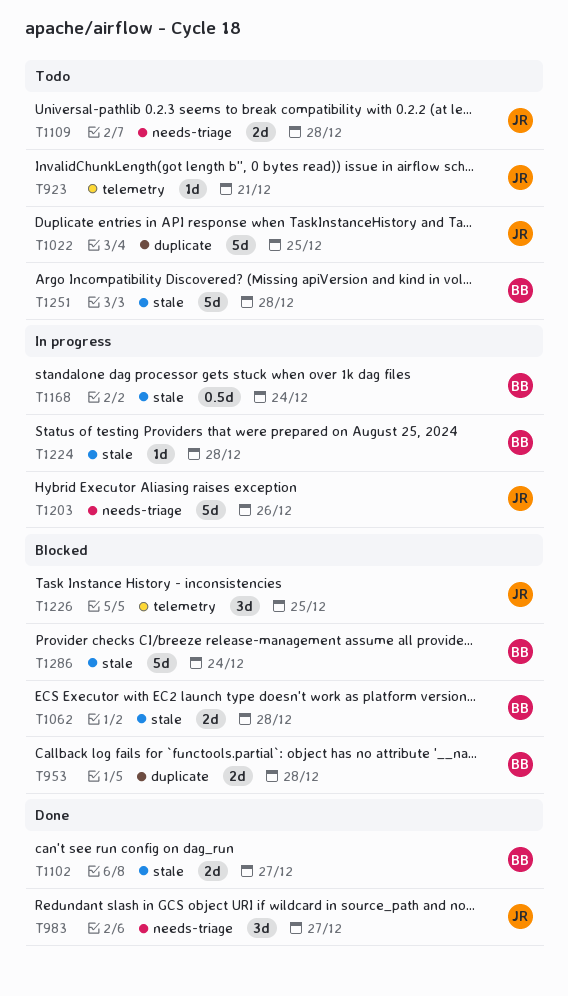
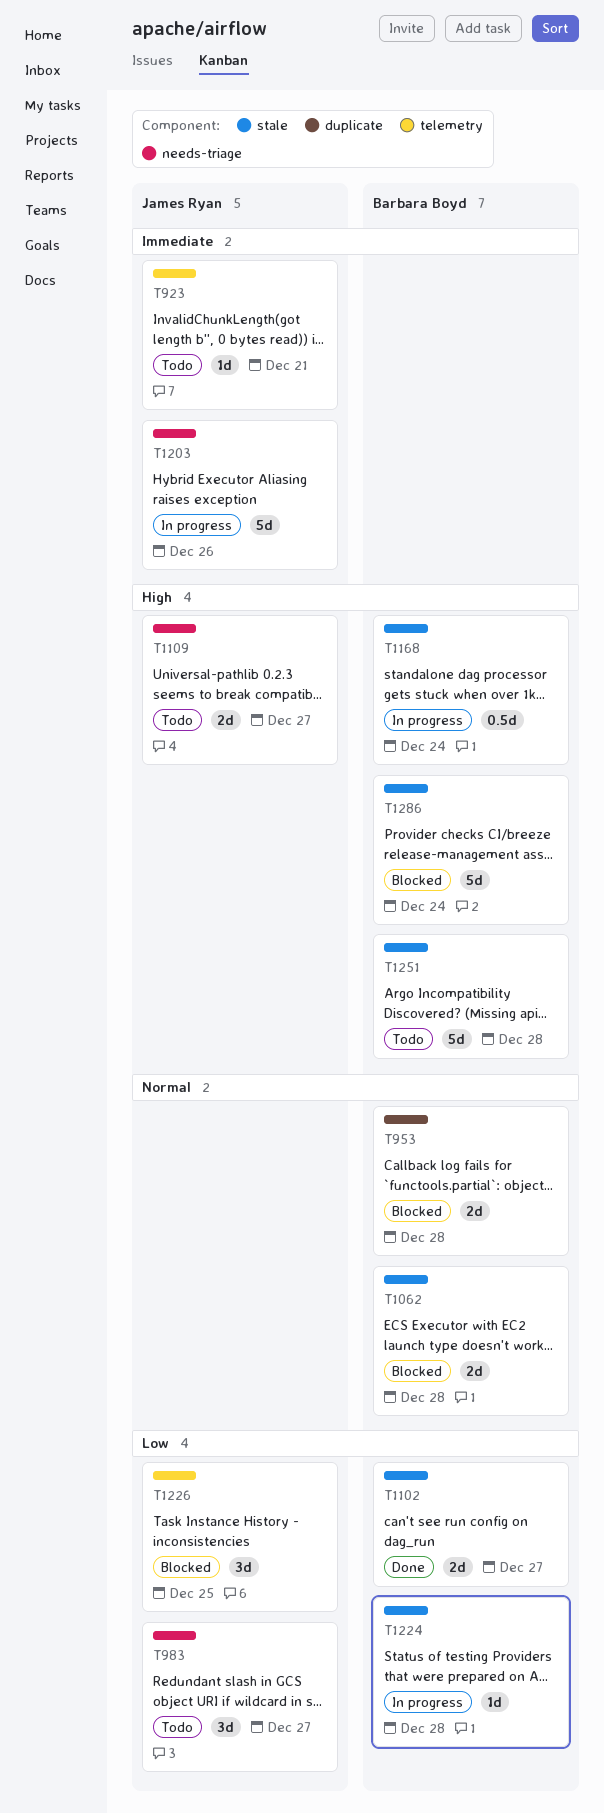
T983, status: Done -> Todo
T1022: present -> none
T1109, due: Dec 28 -> Dec 27

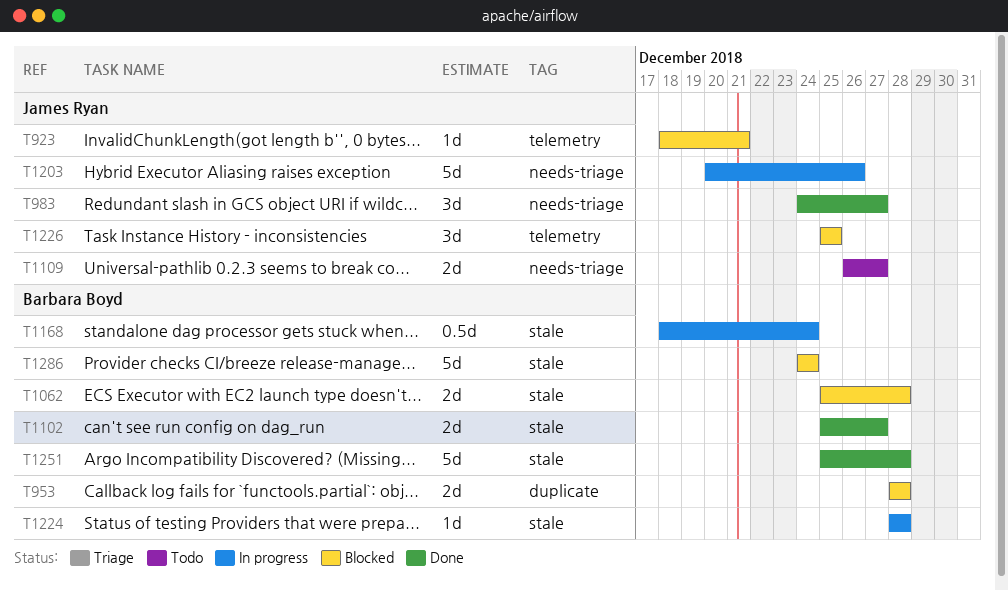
T923, status: Todo -> Blocked
T983, status: Todo -> Done
T1251, status: Todo -> Done

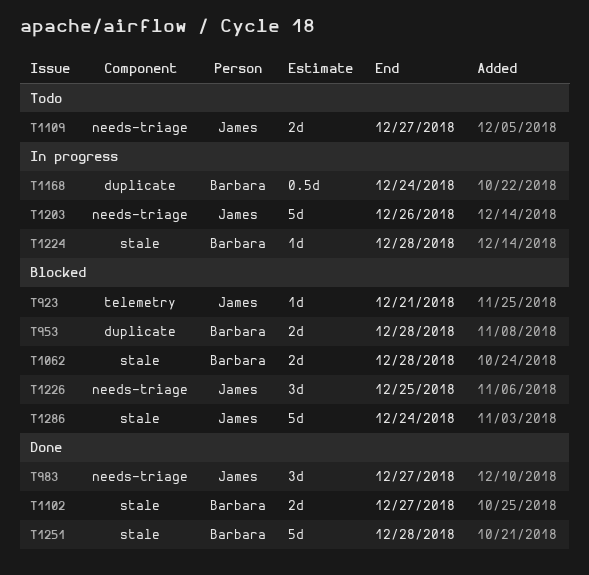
T1168, label: stale -> duplicate
T1226, label: telemetry -> needs-triage
T1286, owner: Barbara Boyd -> James Ryan

